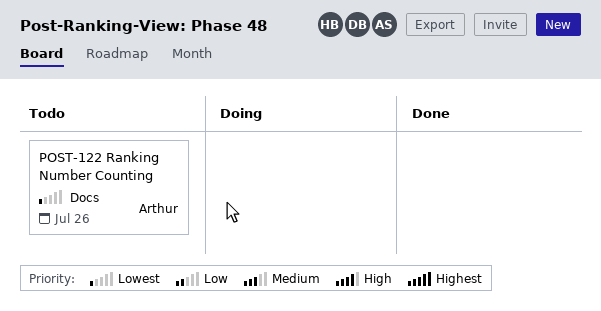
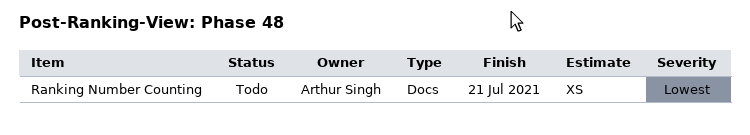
Ranking Number Counting, due: Jul 26 -> Jul 21

